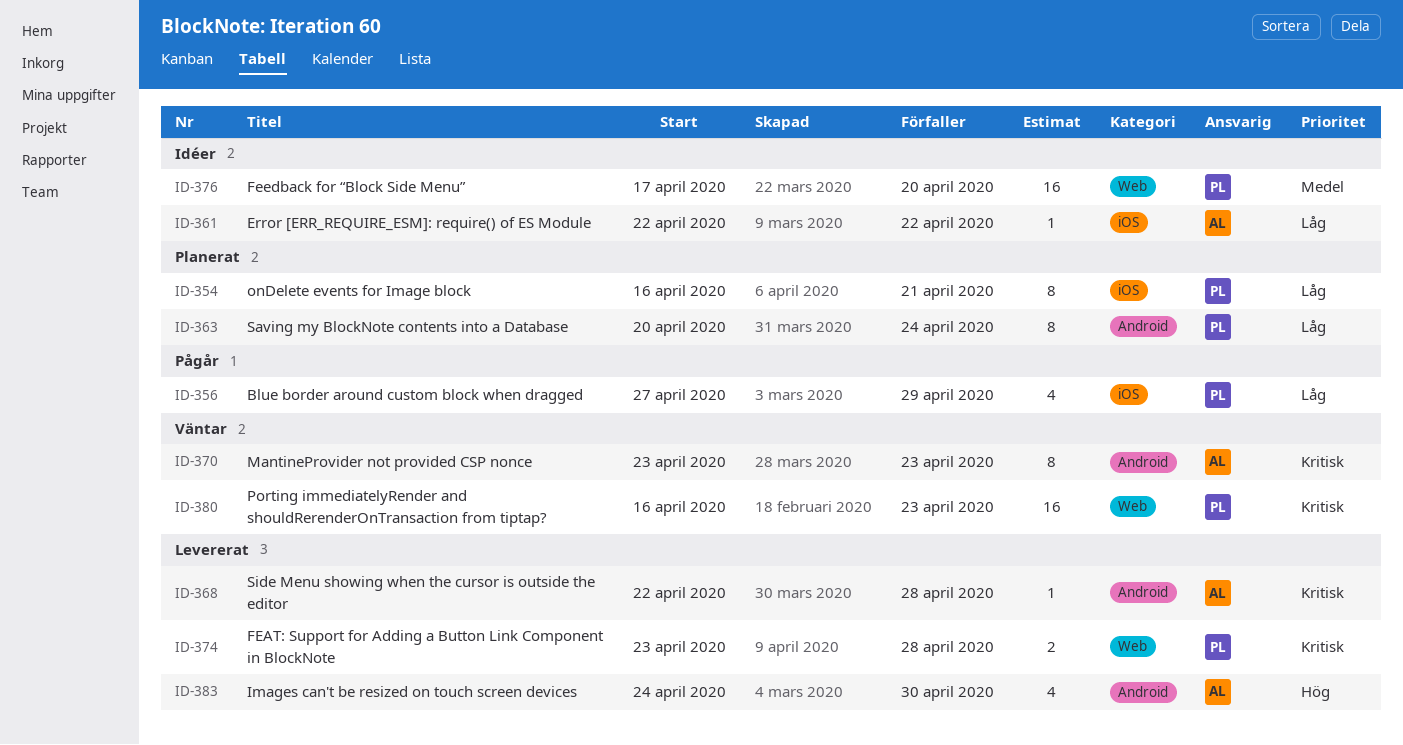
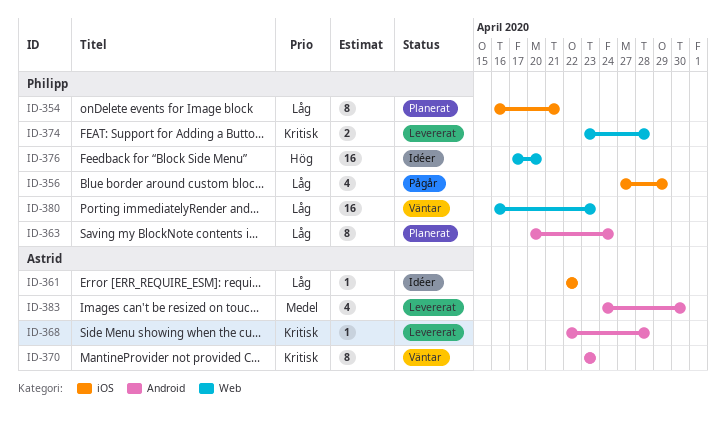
ID-376, priority: Medel -> Hög
ID-380, priority: Kritisk -> Låg
ID-383, priority: Hög -> Medel

